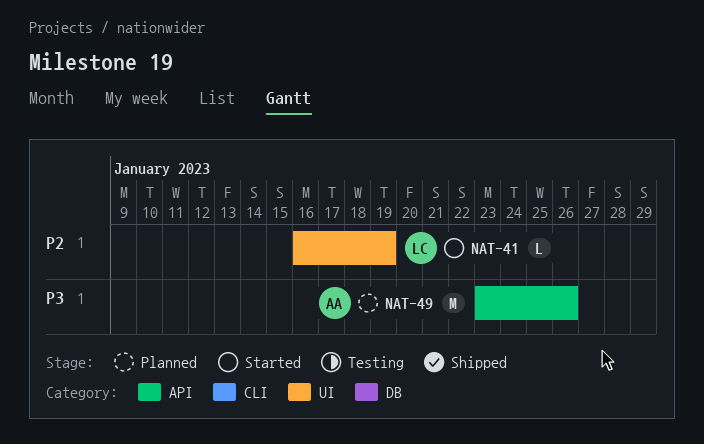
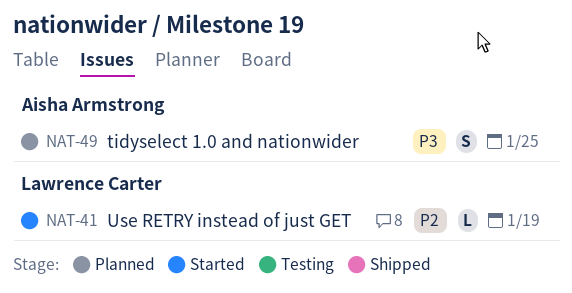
NAT-49, estimate: M -> S
NAT-49, due: Jan 26 -> Jan 25

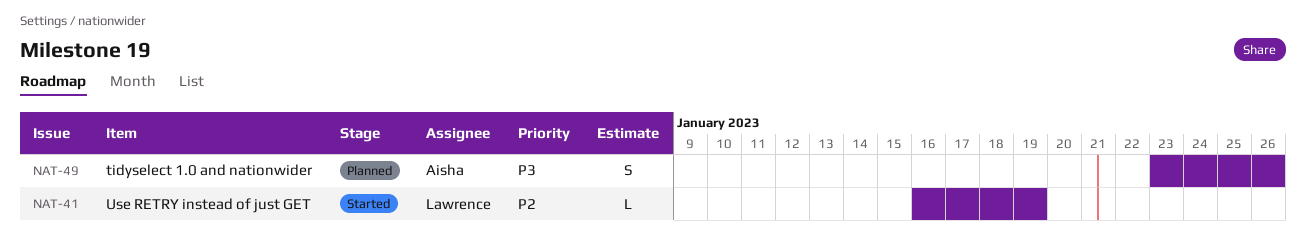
NAT-49, due: Jan 25 -> Jan 26

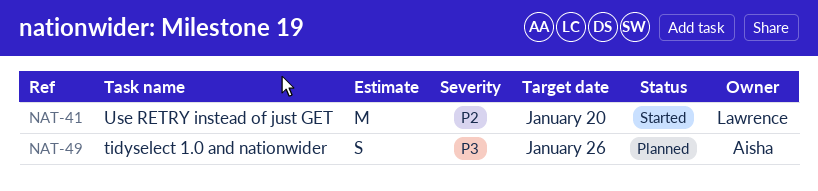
NAT-41, estimate: L -> M
NAT-41, due: Jan 19 -> Jan 20

